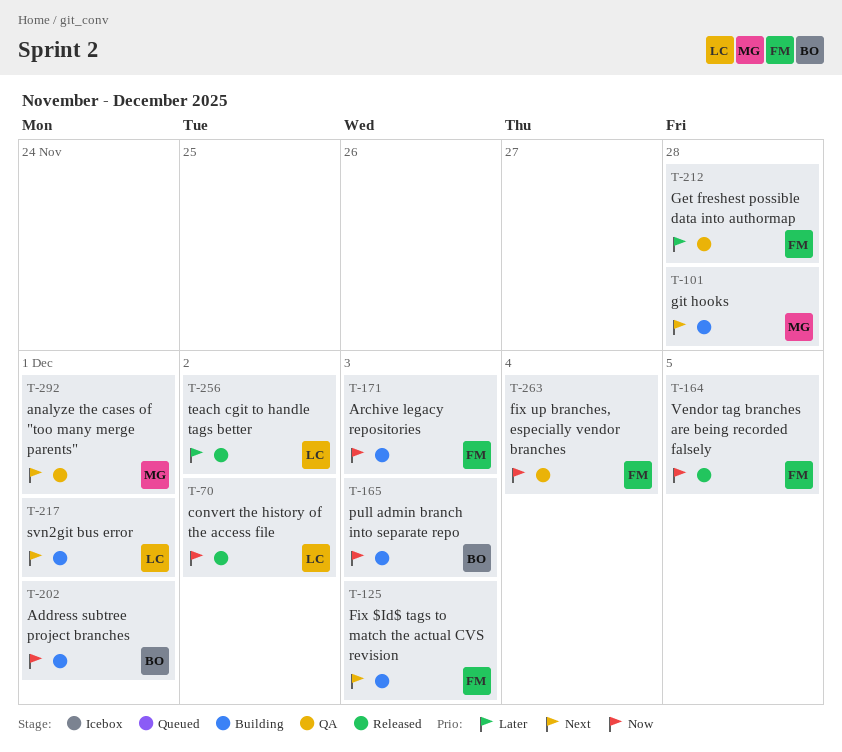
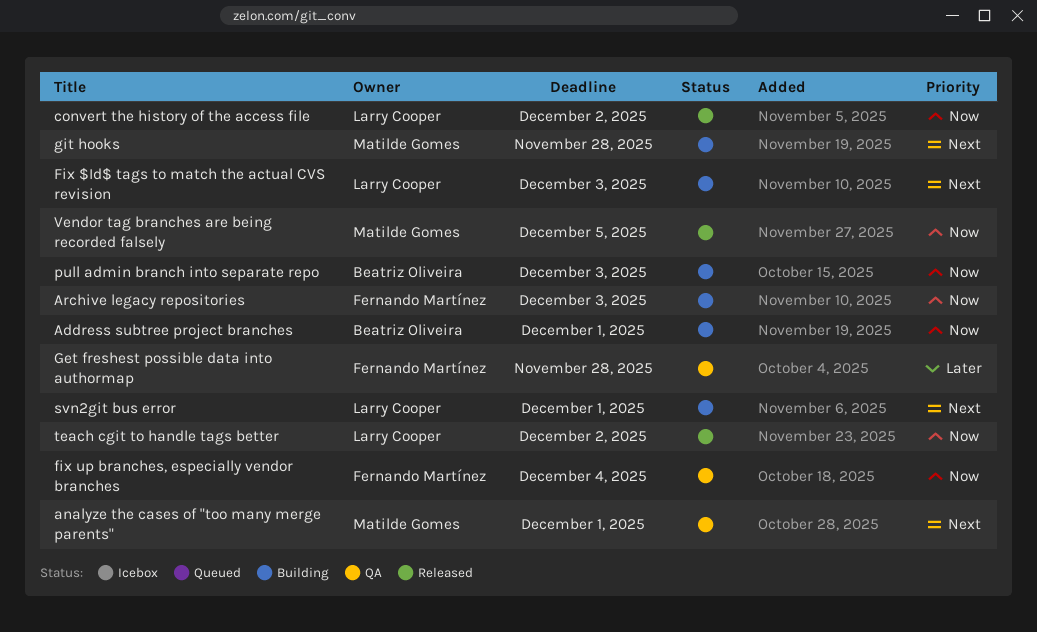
Fix $Id$ tags to match the actual CVS revision, owner: Fernando Martínez -> Larry Cooper
teach cgit to handle tags better, priority: Later -> Now
Vendor tag branches are being recorded falsely, owner: Fernando Martínez -> Matilde Gomes

